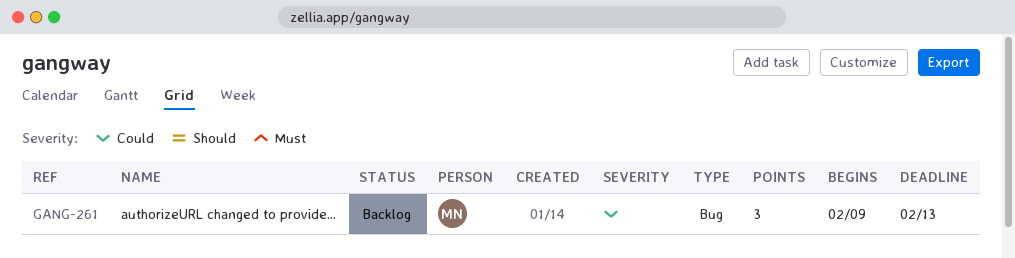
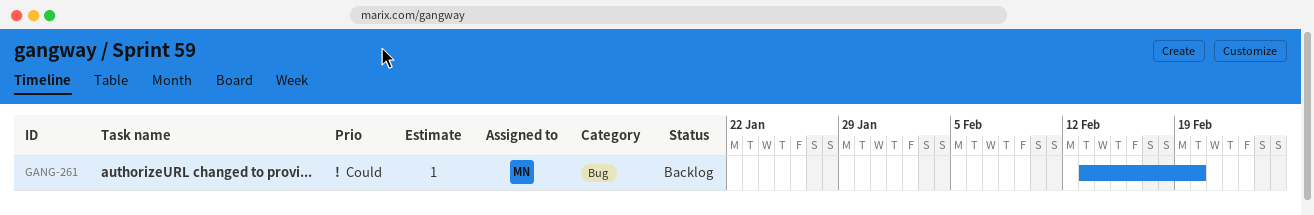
GANG-261, estimate: 3 -> 1
GANG-261, start: Feb 9 -> Feb 13
GANG-261, due: Feb 13 -> Feb 20

